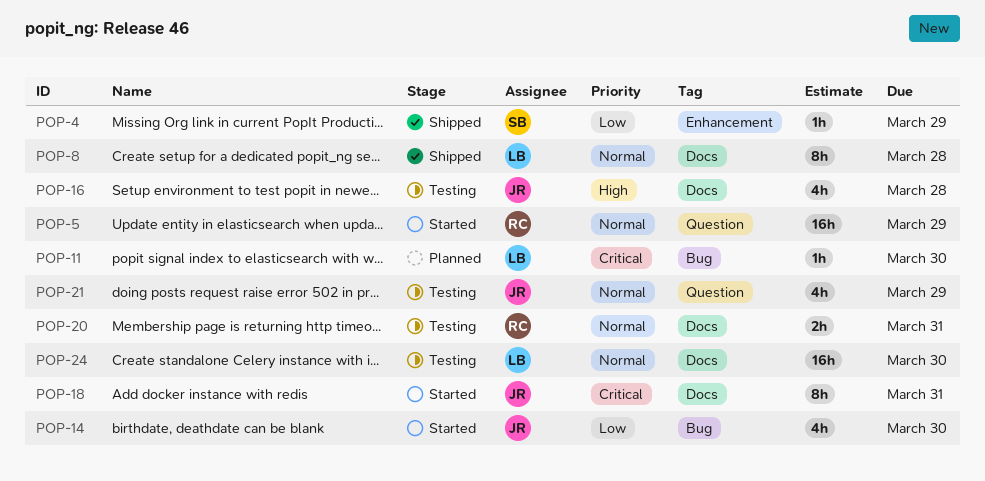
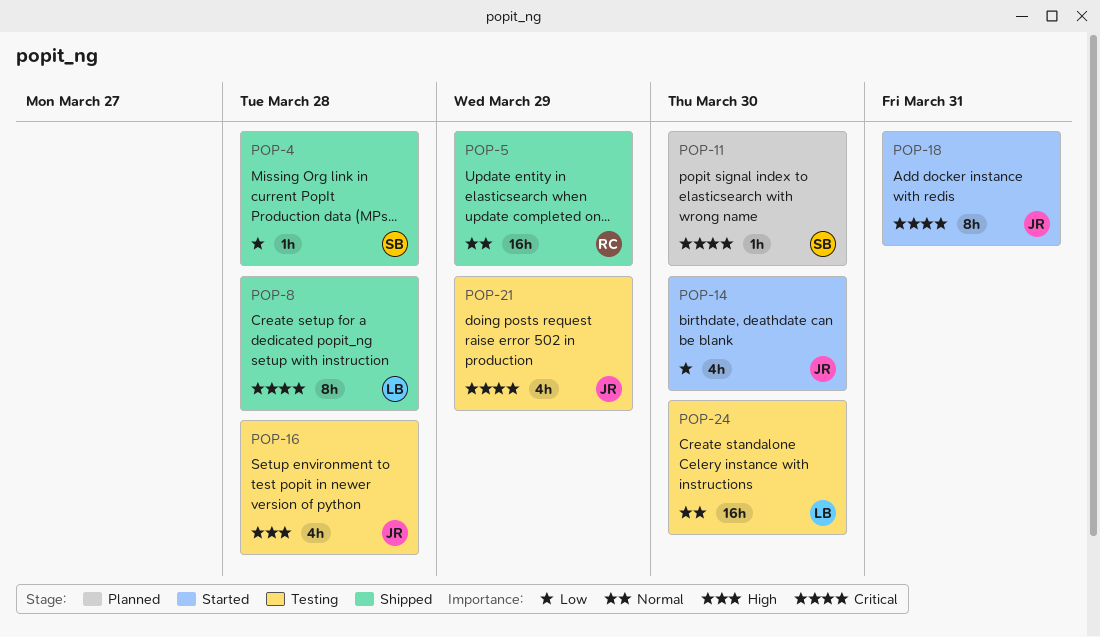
POP-4, due: Mar 29 -> Mar 28
POP-5, status: Started -> Shipped
POP-8, priority: Normal -> Critical
POP-11, owner: LB -> SB
POP-20: present -> none
POP-21, priority: Normal -> Critical

